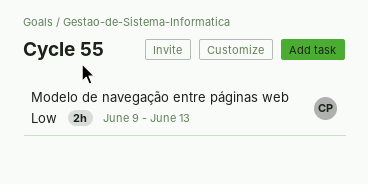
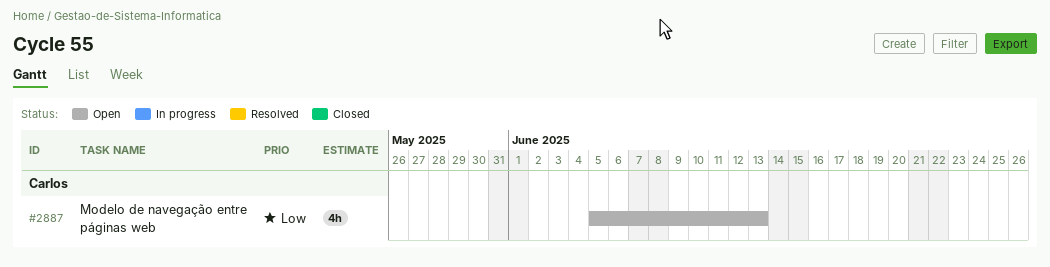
Modelo de navegação entre páginas web, estimate: 2h -> 4h
Modelo de navegação entre páginas web, start: Jun 9 -> Jun 5

